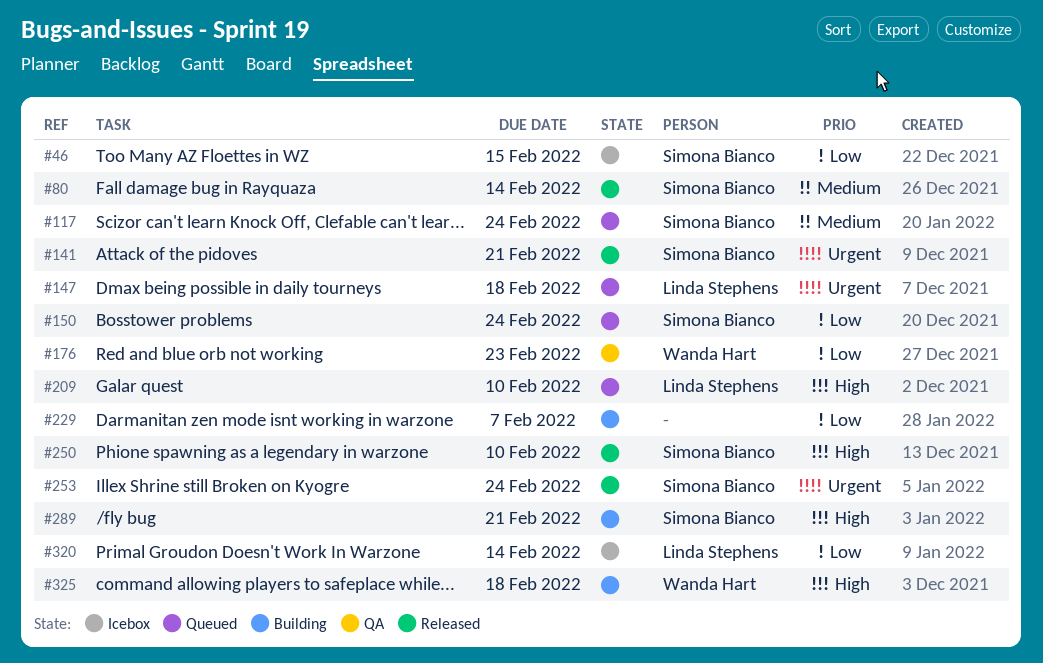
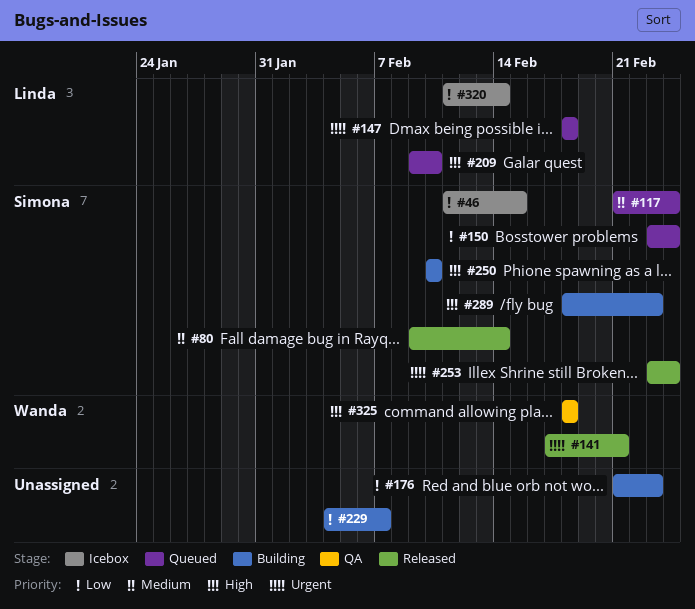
#141, owner: Simona Bianco -> Wanda Hart
#176, status: QA -> Building
#176, owner: Wanda Hart -> none
#250, status: Released -> Building
#289, due: Feb 21 -> Feb 23
#325, status: Building -> QA

